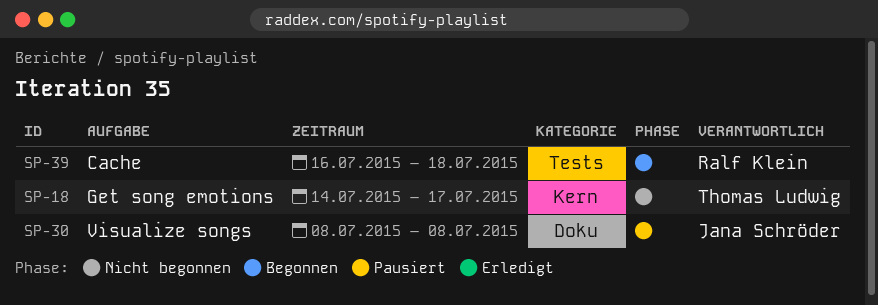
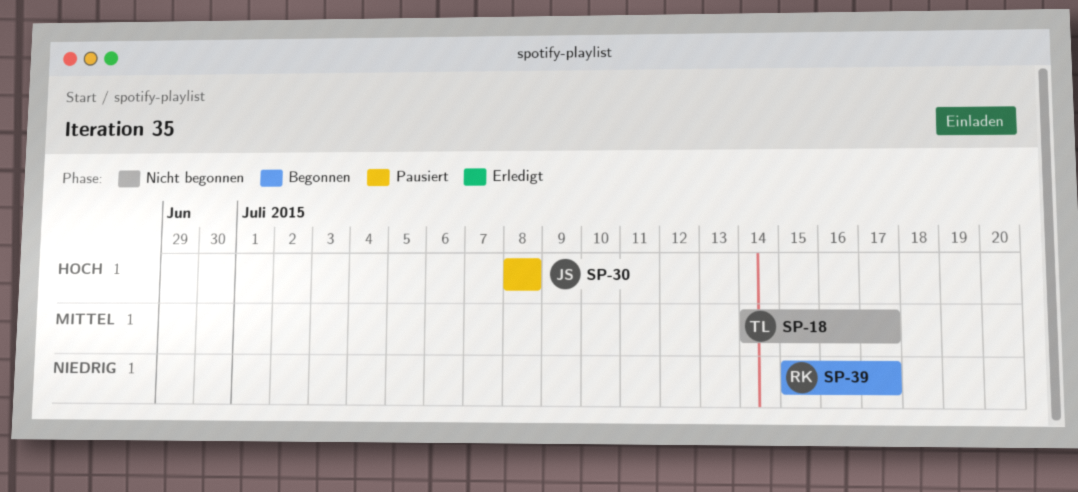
SP-39, start: Jul 16 -> Jul 15
SP-39, due: Jul 18 -> Jul 17

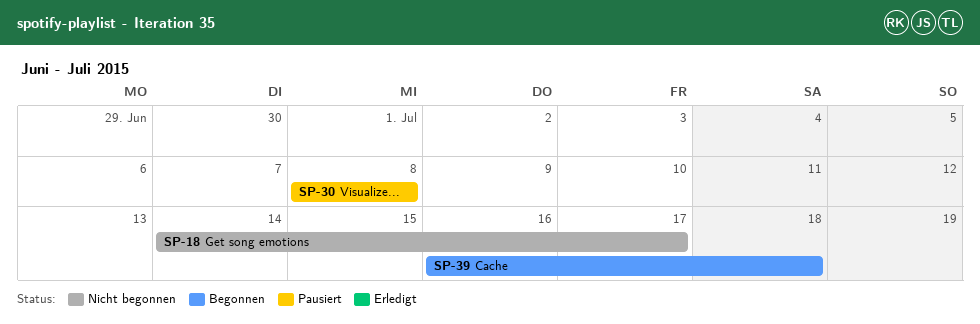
SP-39, start: Jul 15 -> Jul 16
SP-39, due: Jul 17 -> Jul 18

